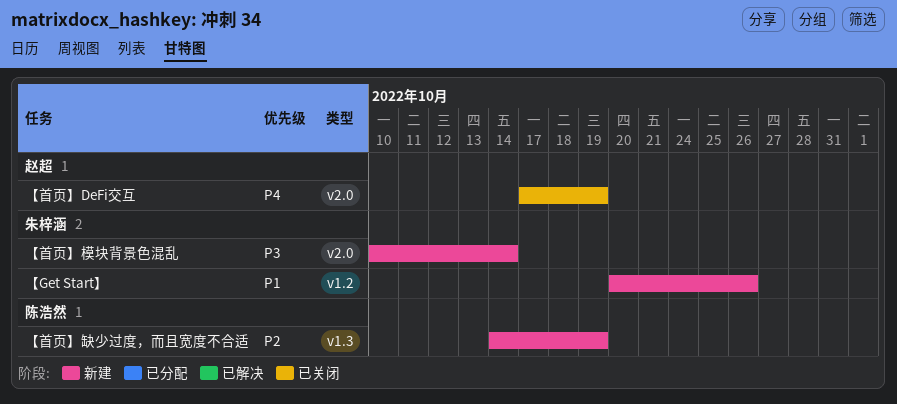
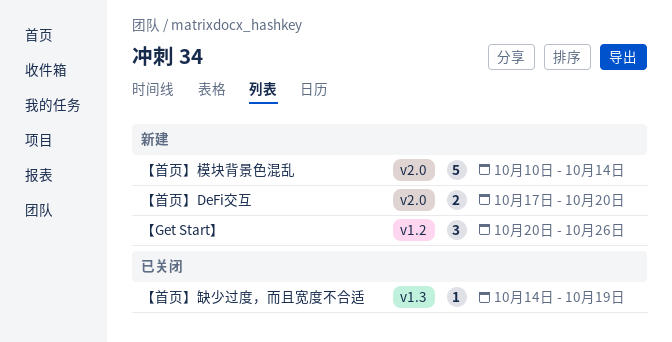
【首页】DeFi交互, status: 已关闭 -> 新建
【首页】DeFi交互, due: Oct 19 -> Oct 20
【首页】缺少过度，而且宽度不合适, status: 新建 -> 已关闭

